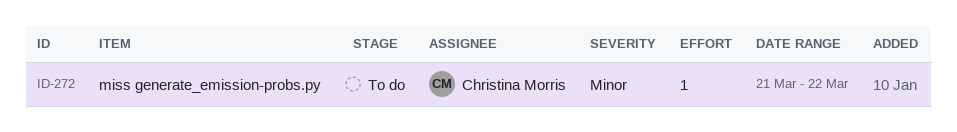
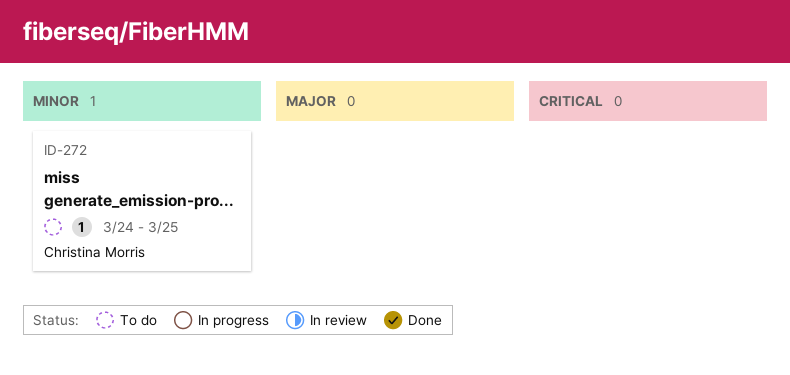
ID-272, start: Mar 21 -> Mar 24
ID-272, due: Mar 22 -> Mar 25

